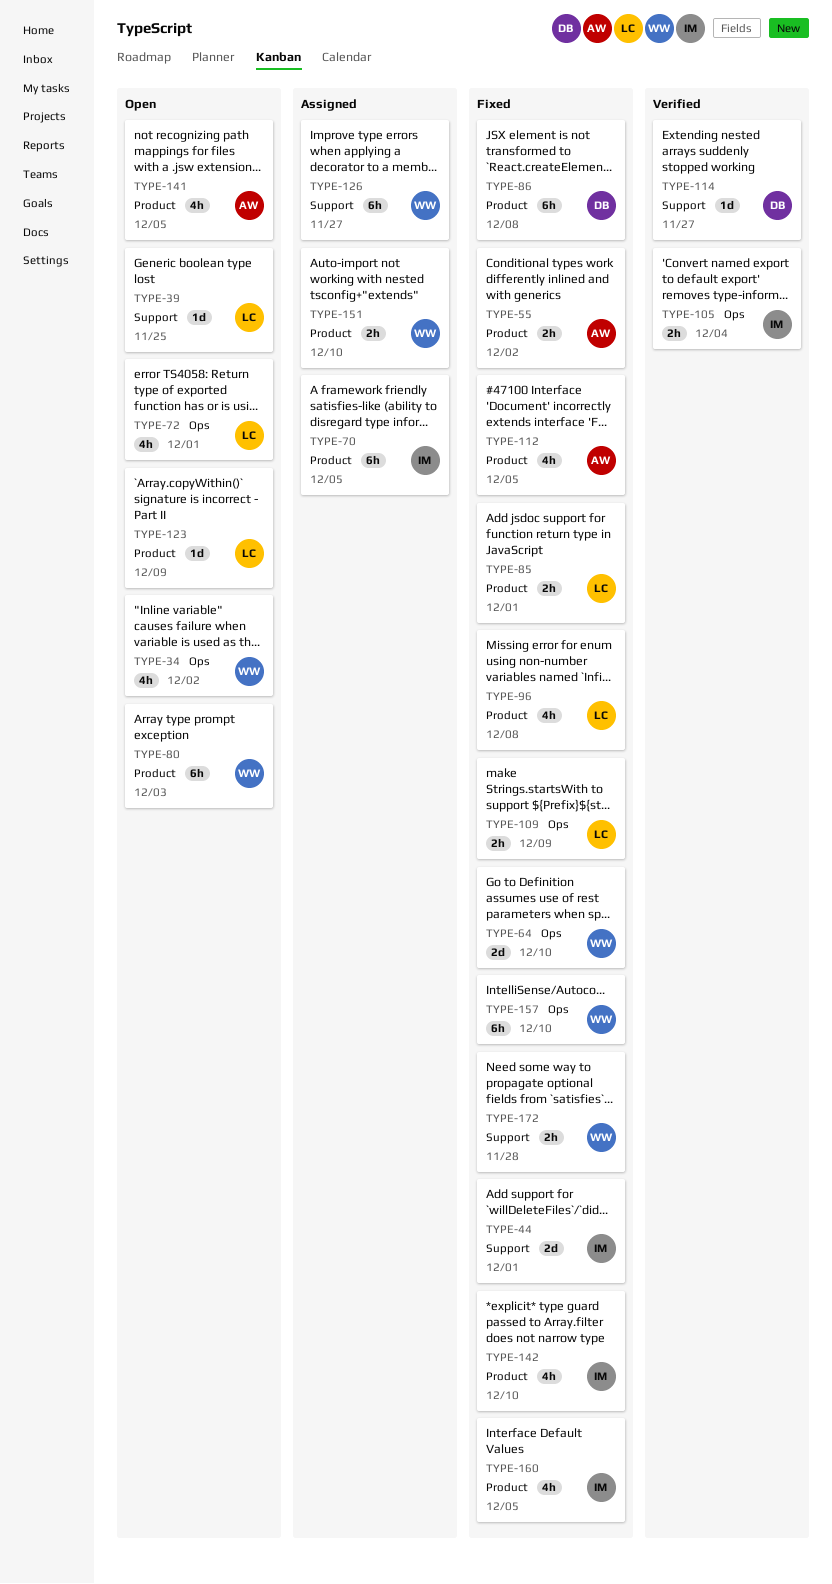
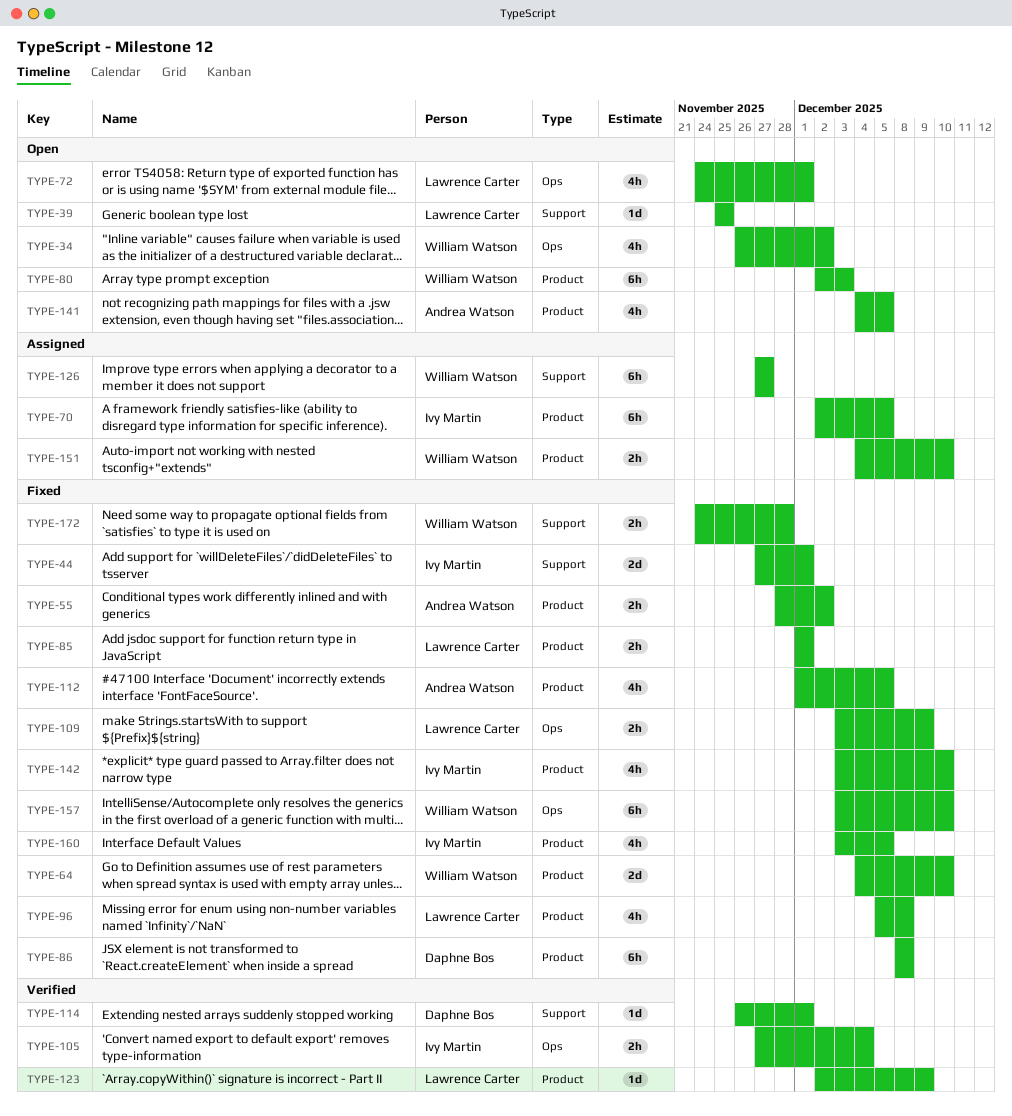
TYPE-64, label: Ops -> Product
TYPE-114, due: Nov 27 -> Dec 1
TYPE-123, status: Open -> Verified

